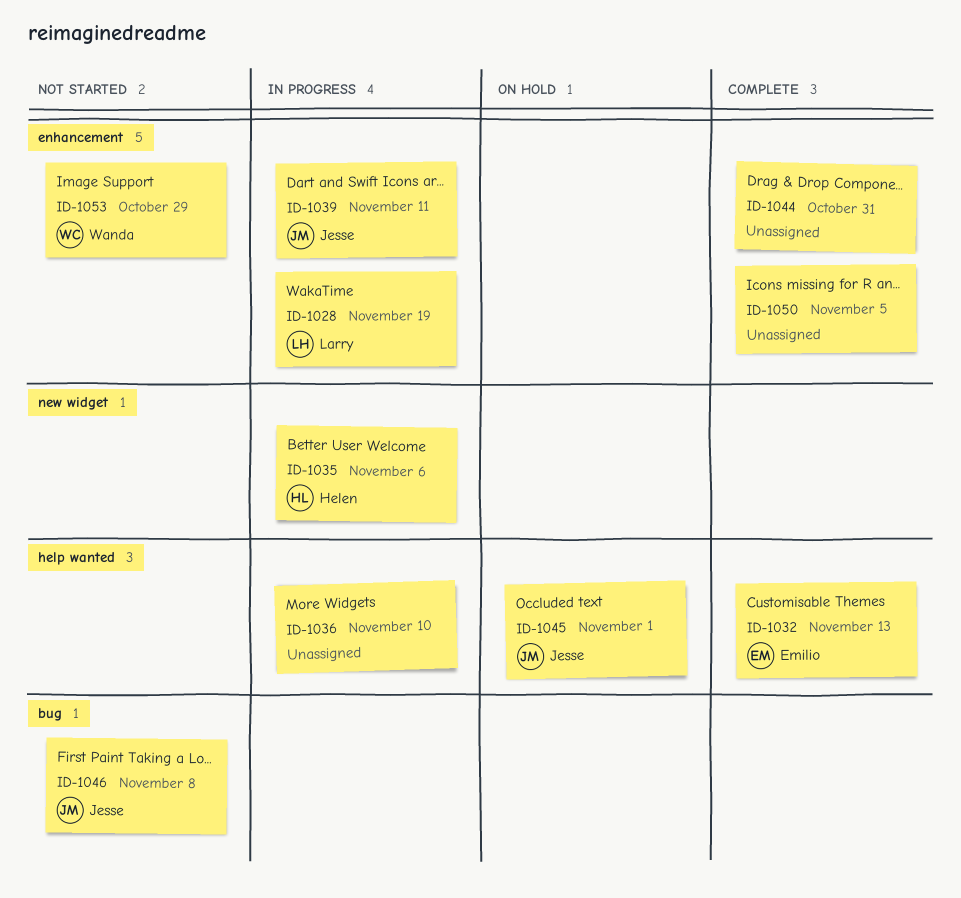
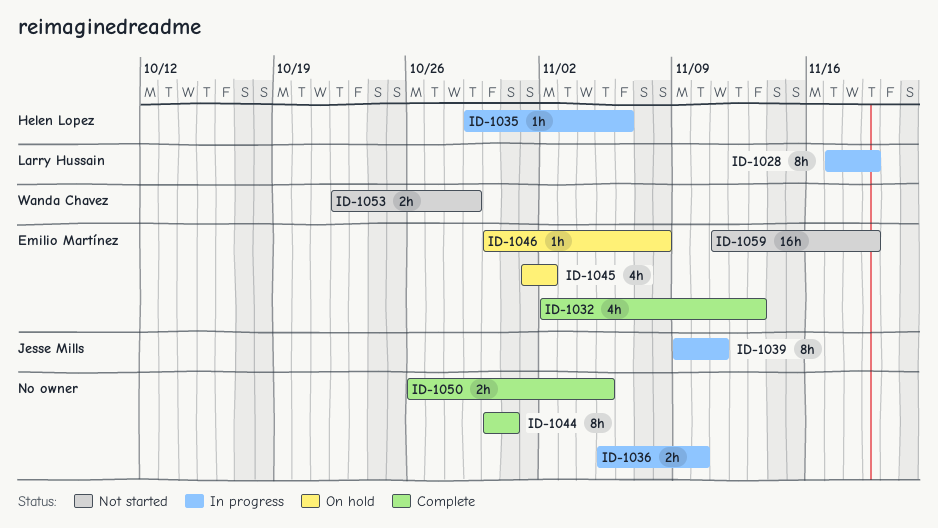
ID-1045, owner: Jesse Mills -> Emilio Martínez
ID-1045, due: Nov 1 -> Nov 2
ID-1046, status: Not started -> On hold
ID-1046, owner: Jesse Mills -> Emilio Martínez
ID-1059: none -> present

